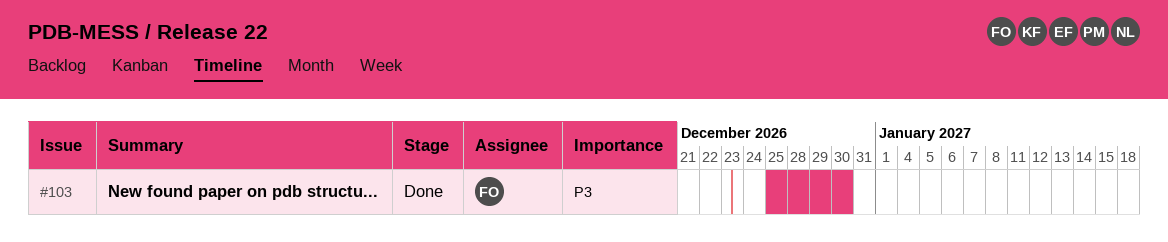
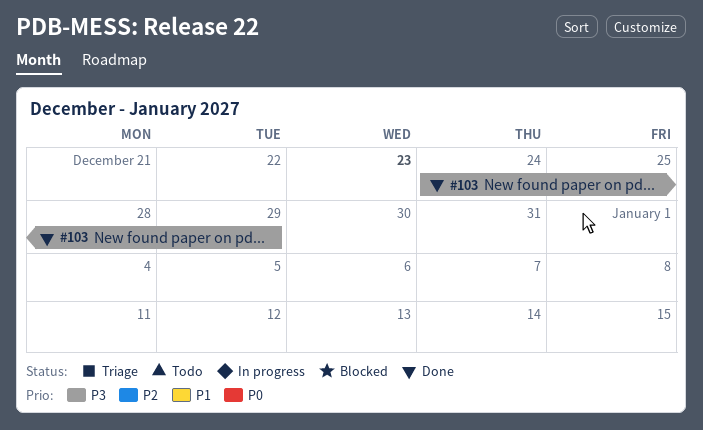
#103, start: Dec 25 -> Dec 24
#103, due: Dec 30 -> Dec 29

